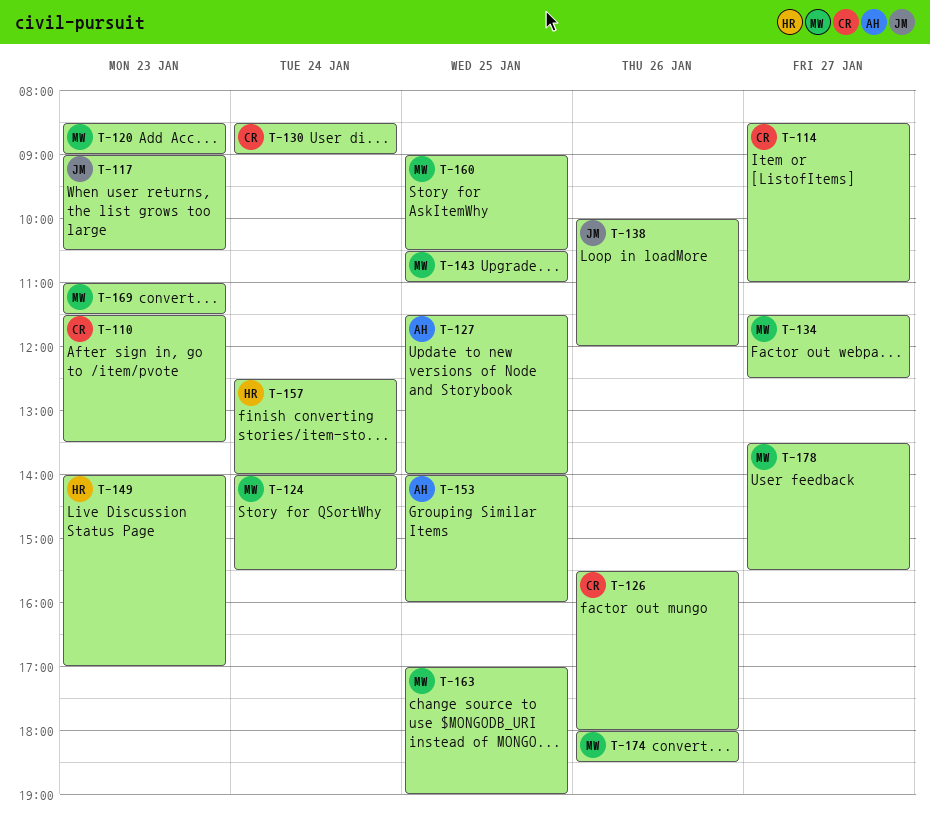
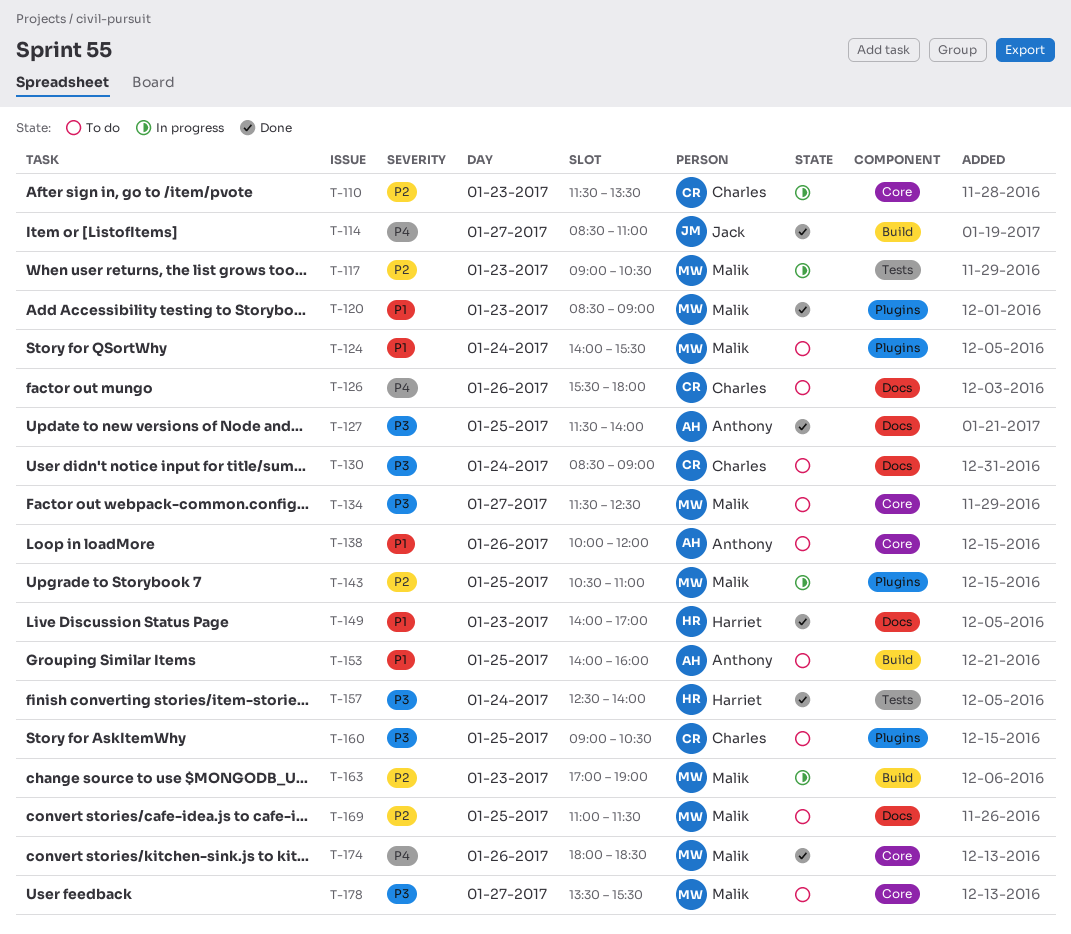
T-114, owner: Charles -> Jack
T-117, owner: Jack -> Malik
T-138, owner: Jack -> Anthony
T-160, owner: Malik -> Charles
T-163, day: Jan 25 -> Jan 23
T-169, day: Jan 23 -> Jan 25

